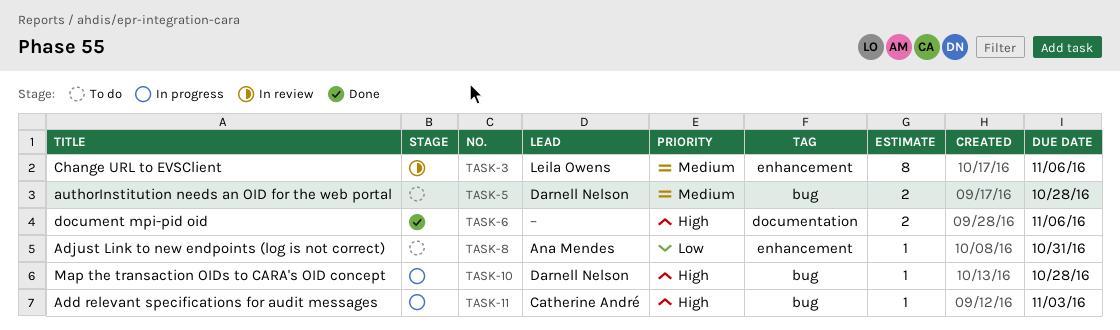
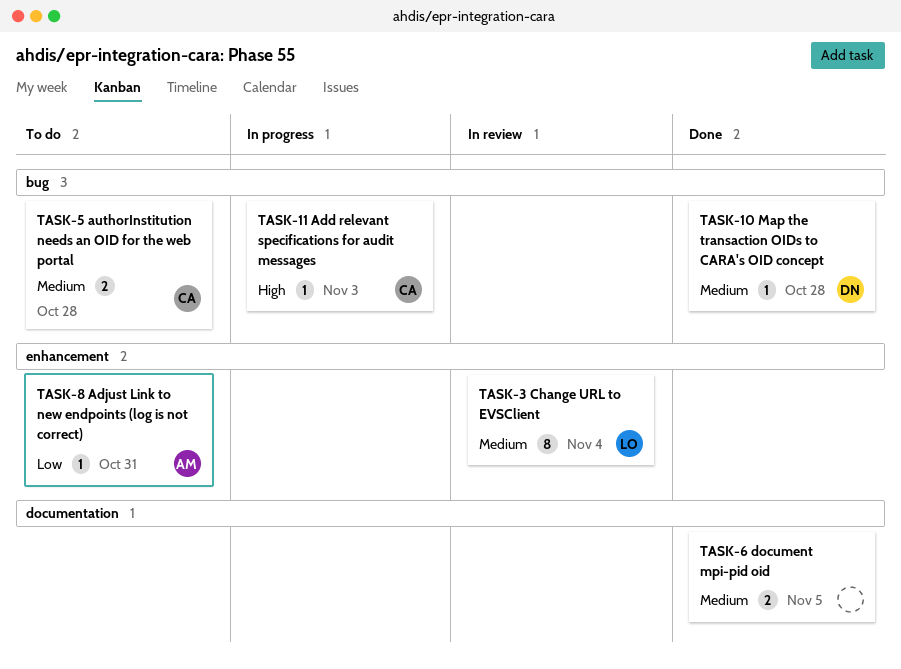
TASK-3, due: Nov 6 -> Nov 4
TASK-5, owner: Darnell Nelson -> Catherine André
TASK-6, priority: High -> Medium
TASK-6, due: Nov 6 -> Nov 5
TASK-10, status: In progress -> Done
TASK-10, priority: High -> Medium

